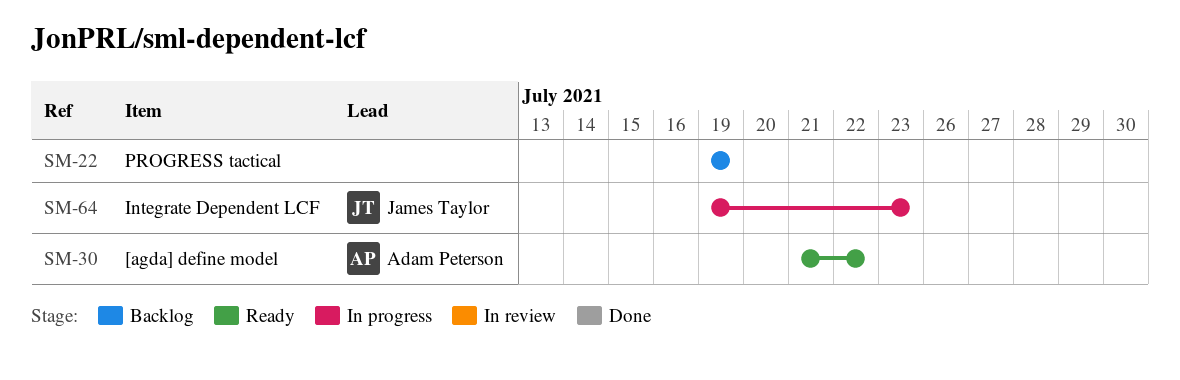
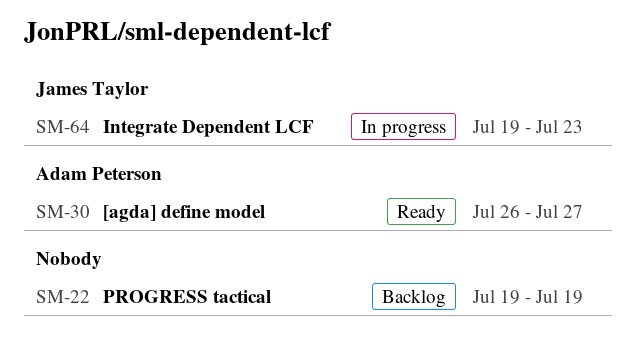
SM-30, start: Jul 21 -> Jul 26
SM-30, due: Jul 22 -> Jul 27

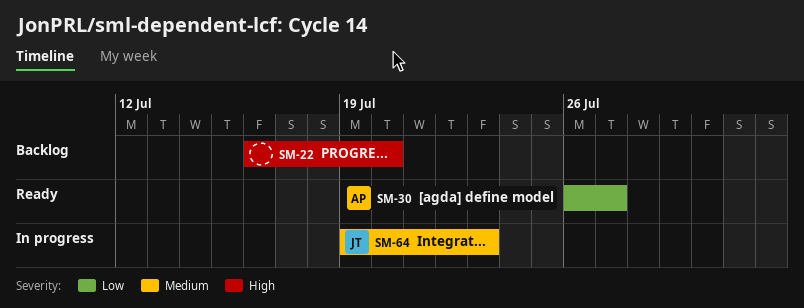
SM-22, start: Jul 19 -> Jul 16
SM-22, due: Jul 19 -> Jul 20

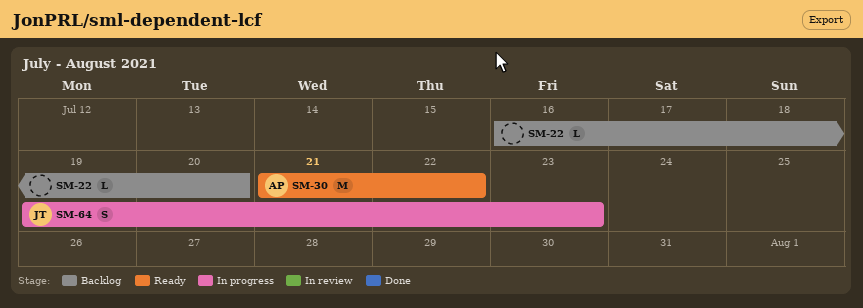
SM-30, start: Jul 26 -> Jul 21
SM-30, due: Jul 27 -> Jul 22

